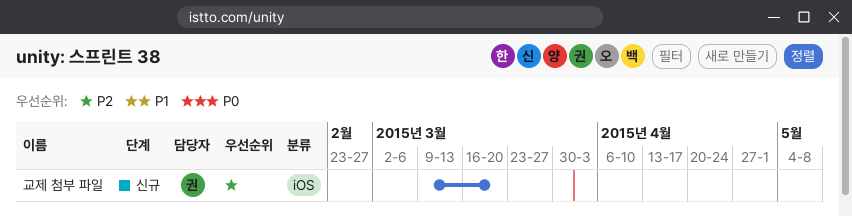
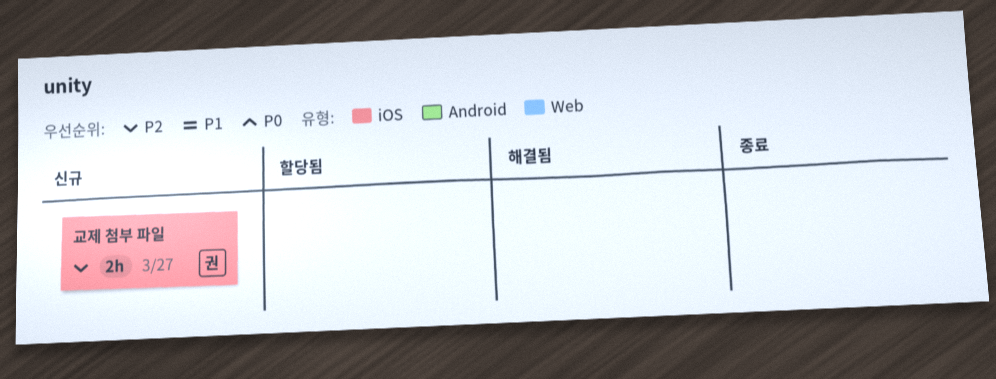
교제 첨부 파일, due: Mar 20 -> Mar 27

